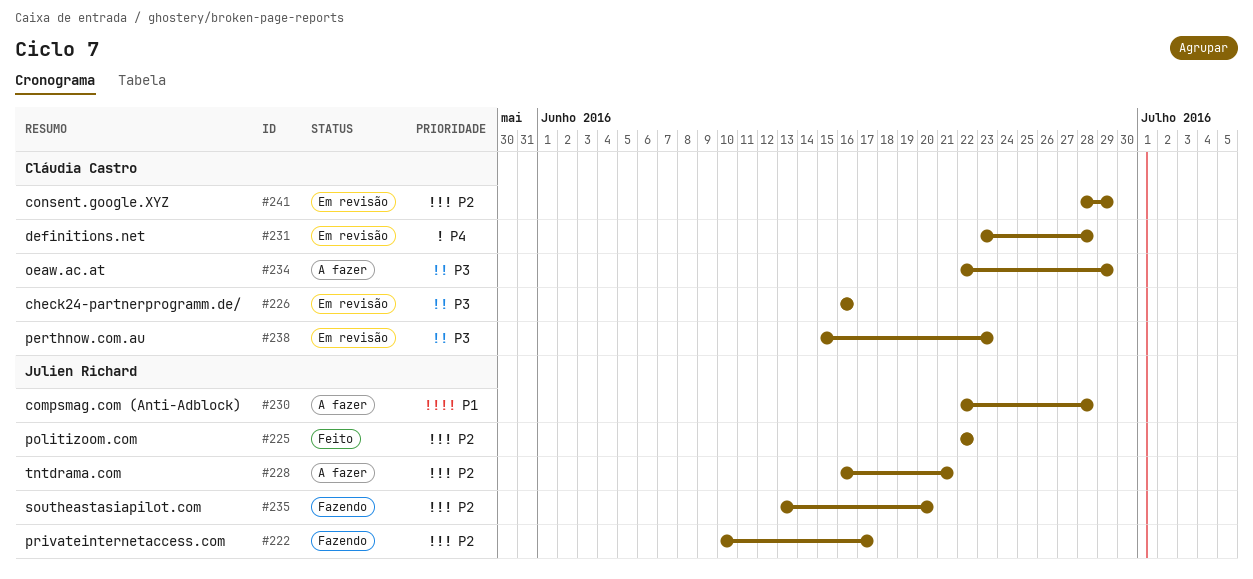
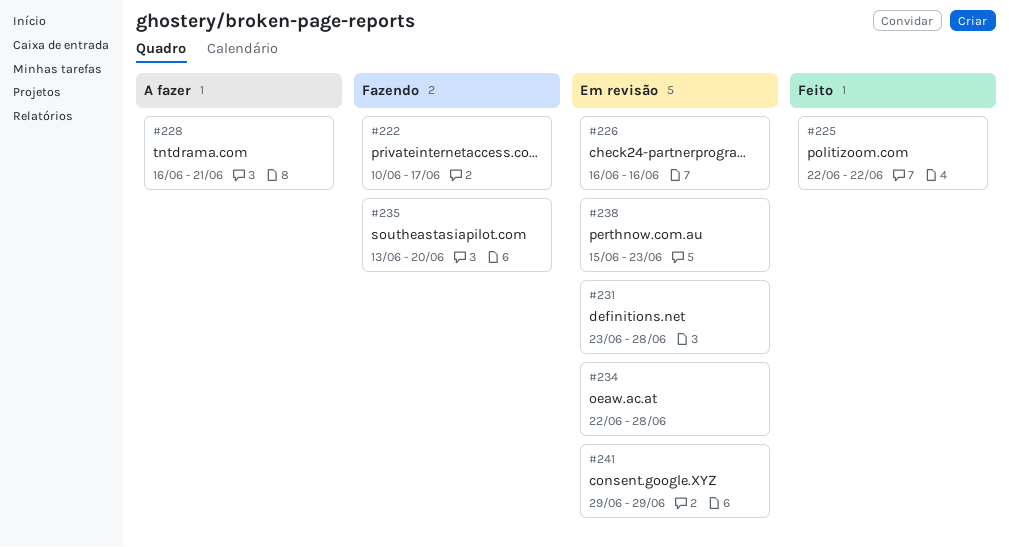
#230: present -> none
#234, status: A fazer -> Em revisão
#234, due: Jun 29 -> Jun 28
#241, start: Jun 28 -> Jun 29

